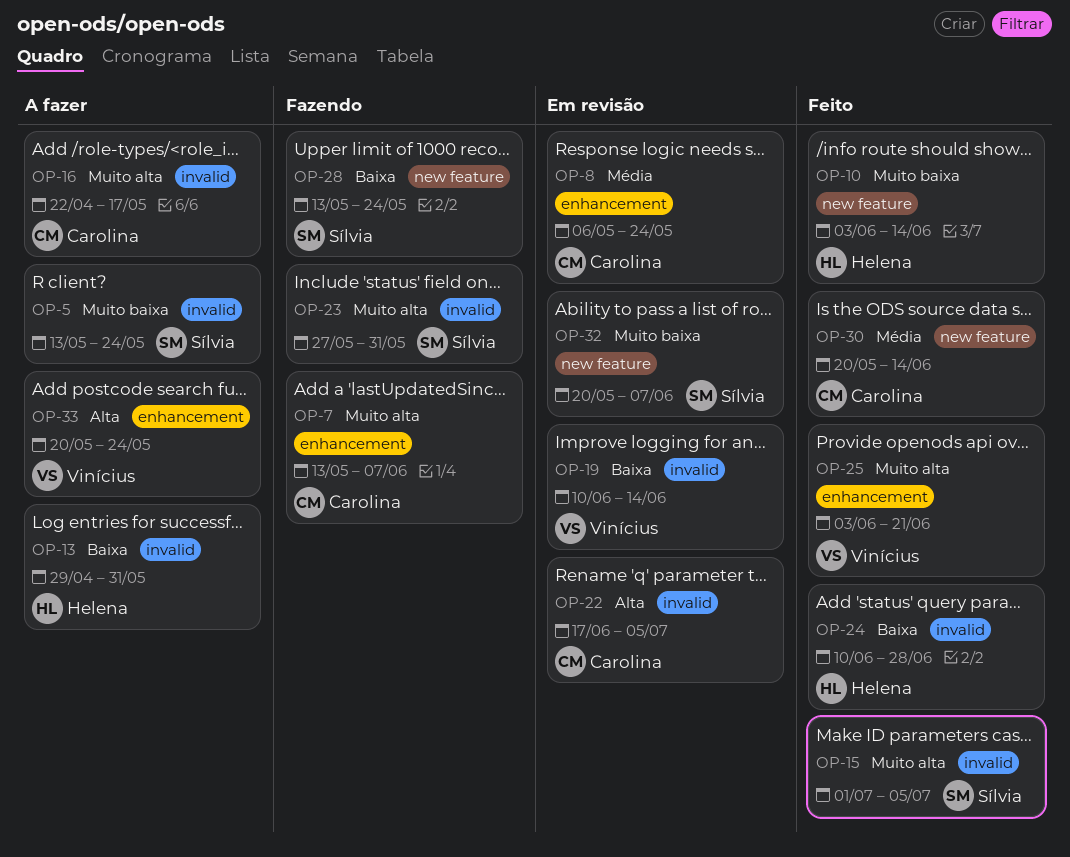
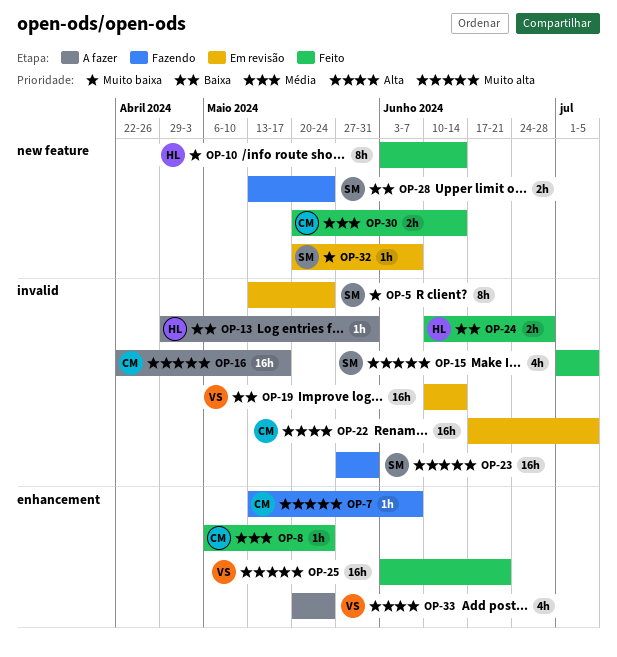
OP-5, status: A fazer -> Em revisão
OP-8, status: Em revisão -> Feito

